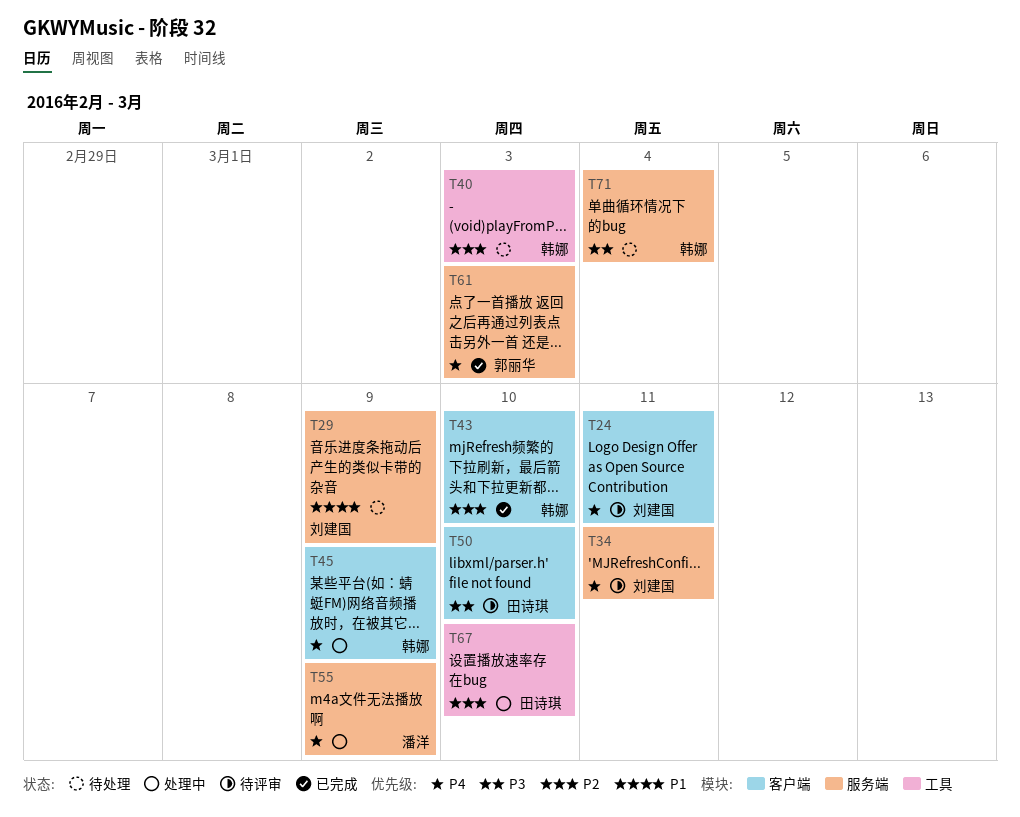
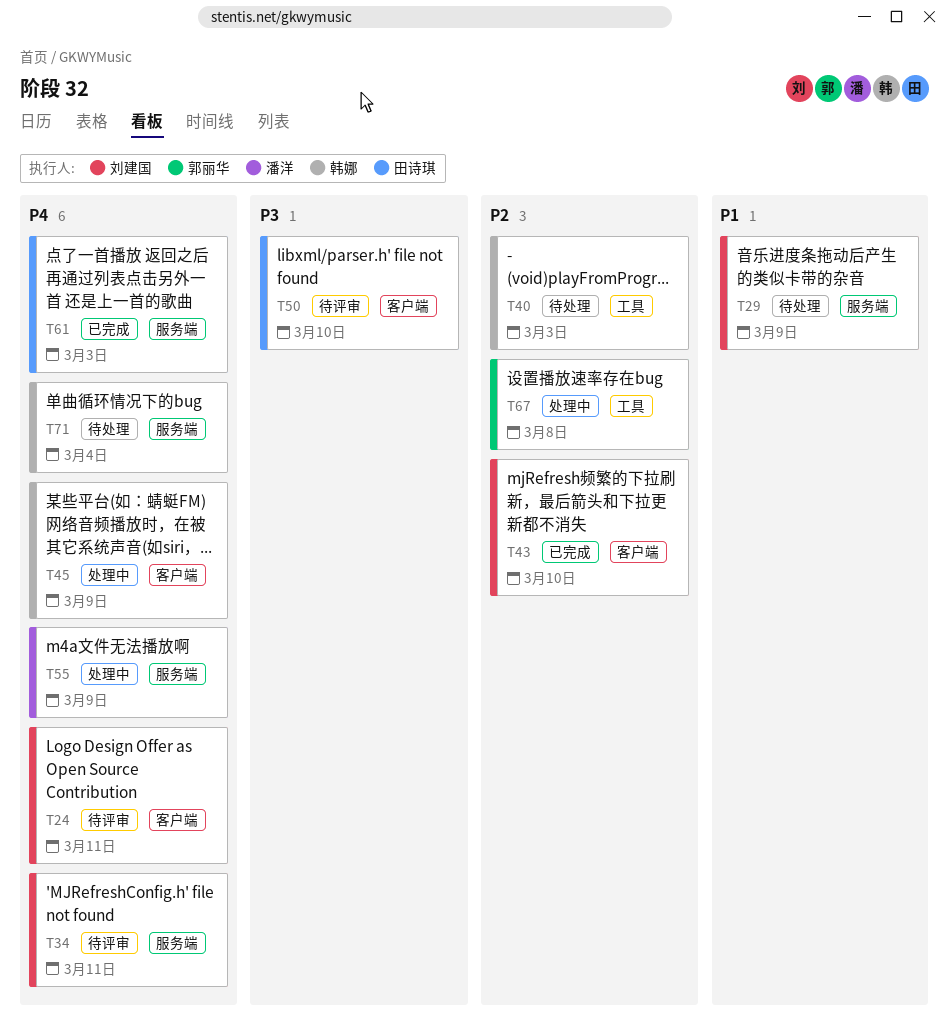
T43, owner: 韩娜 -> 刘建国
T61, owner: 郭丽华 -> 田诗琪
T67, owner: 田诗琪 -> 郭丽华
T67, due: Mar 10 -> Mar 8
T71, priority: P3 -> P4

